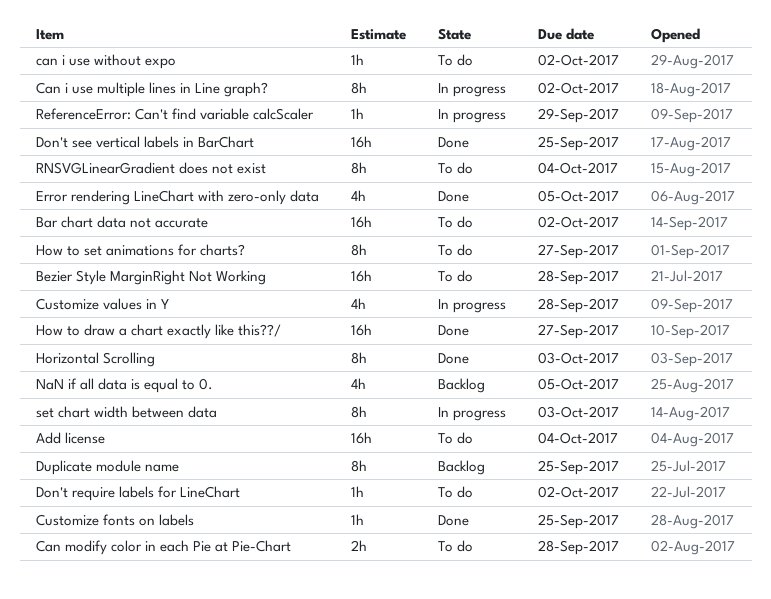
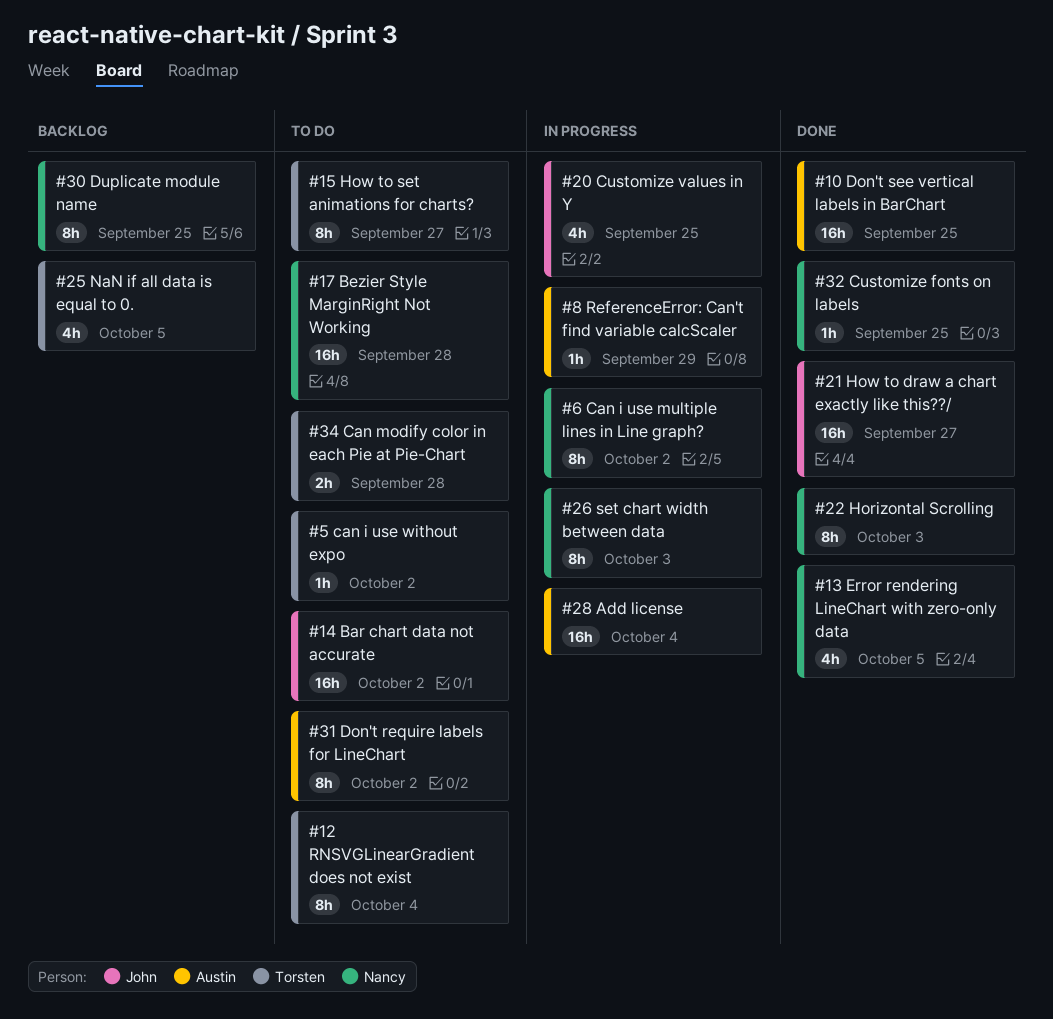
Add license, status: To do -> In progress
Customize values in Y, due: Sep 28 -> Sep 25
Don't require labels for LineChart, estimate: 1h -> 8h

